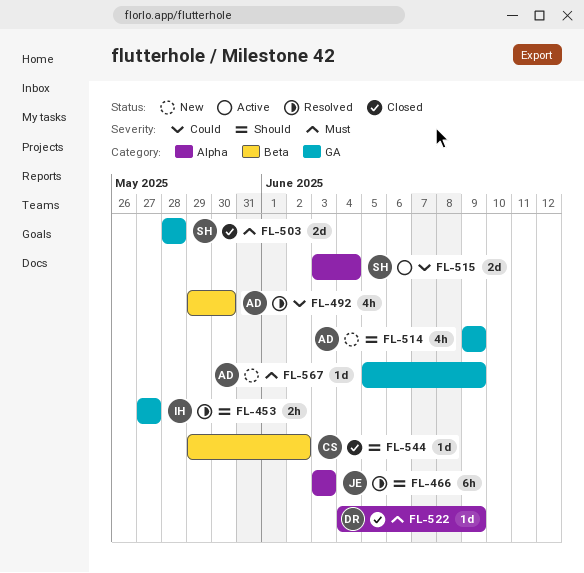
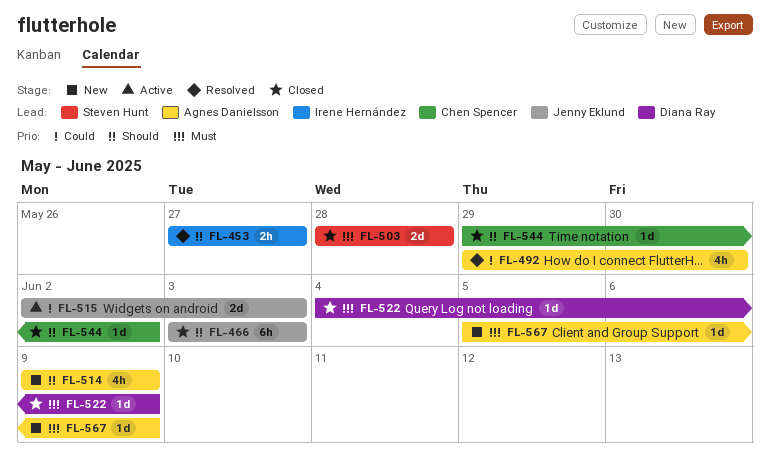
FL-466, status: Resolved -> Closed
FL-515, owner: Steven Hunt -> Jenny Eklund
FL-515, start: Jun 3 -> Jun 2
FL-515, due: Jun 4 -> Jun 3

